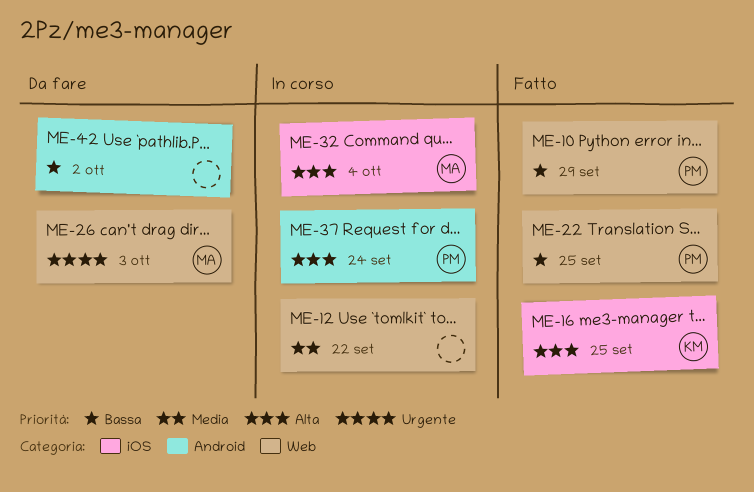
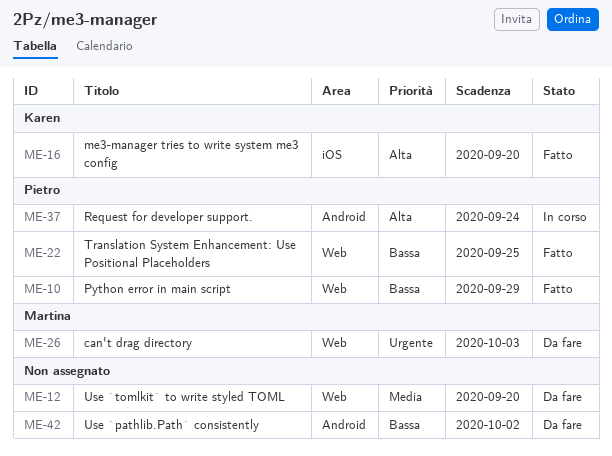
ME-12, status: In corso -> Da fare
ME-12, due: Sep 22 -> Sep 20
ME-16, due: Sep 25 -> Sep 20
ME-32: present -> none

